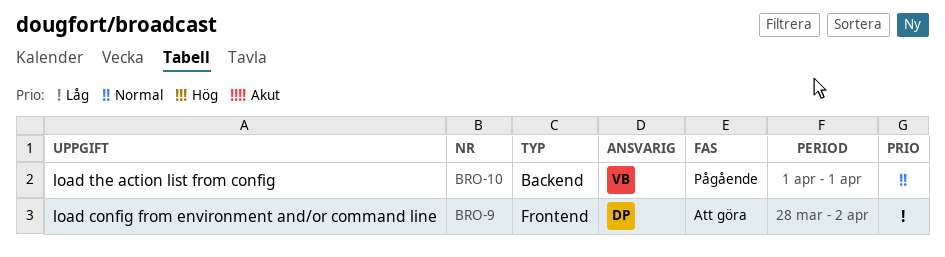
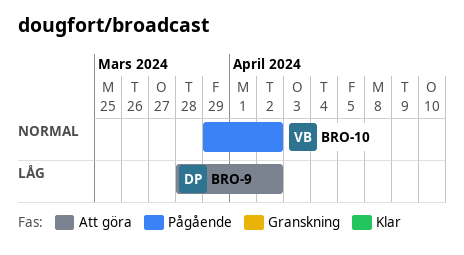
BRO-10, start: Apr 1 -> Mar 29
BRO-10, due: Apr 1 -> Apr 2

